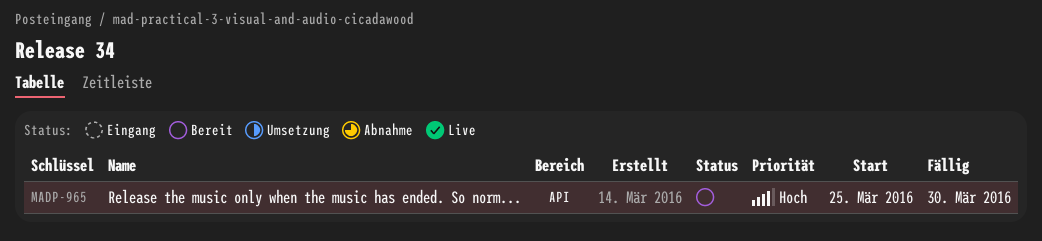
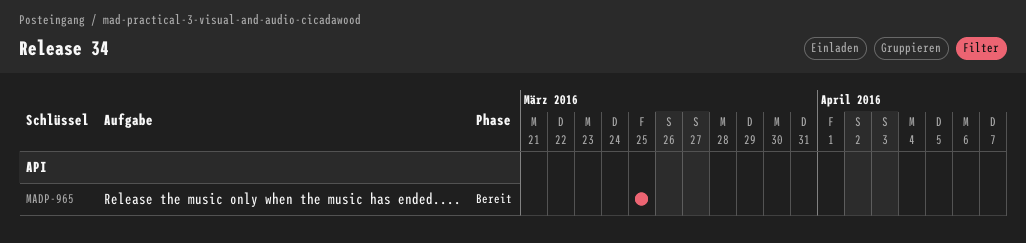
MADP-965, due: Mar 30 -> Mar 25

